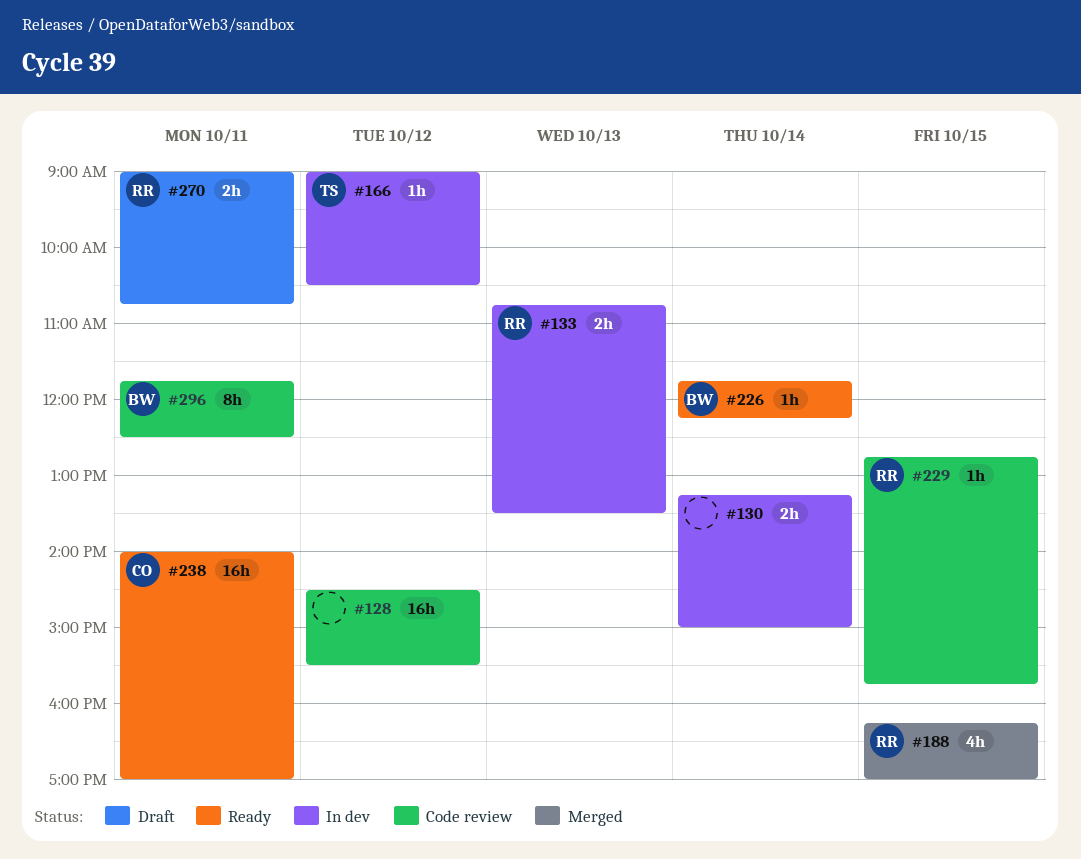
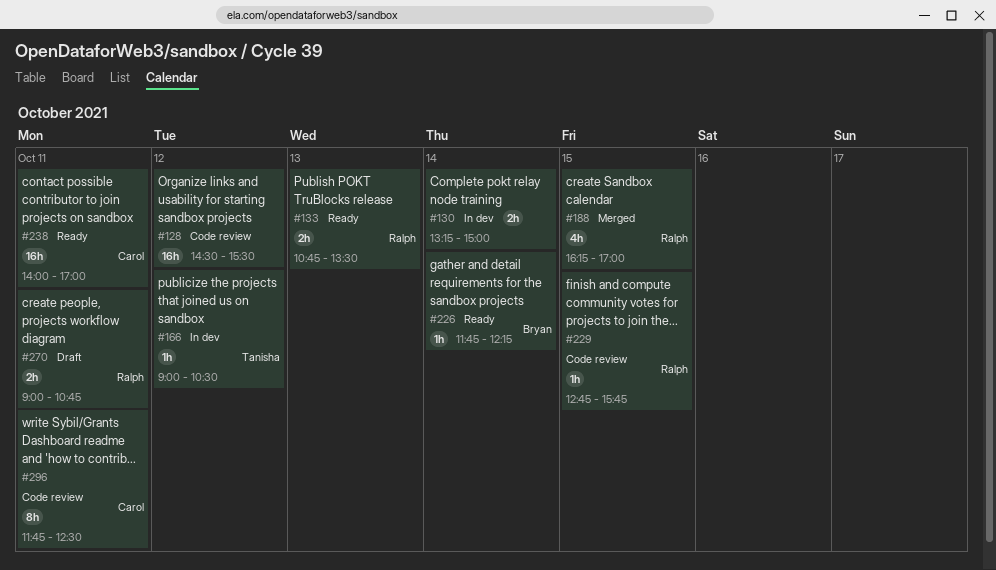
#133, status: In dev -> Ready
#296, owner: Bryan -> Carol

